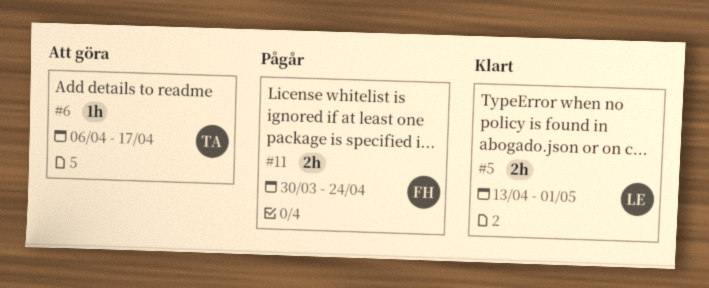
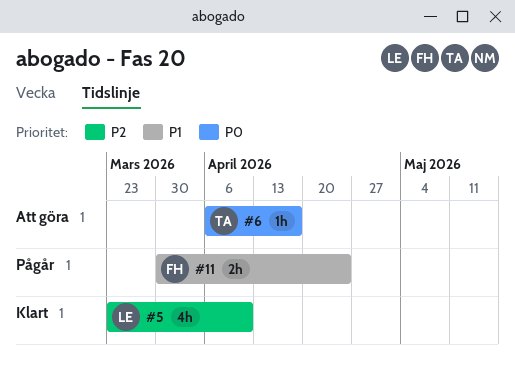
#5, estimate: 2h -> 4h
#5, start: Apr 13 -> Mar 23
#5, due: May 1 -> Apr 10

